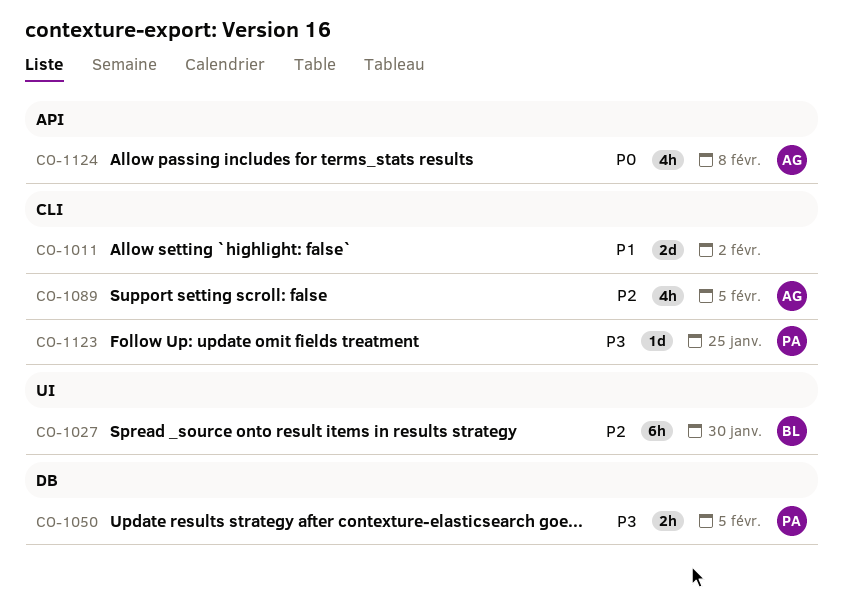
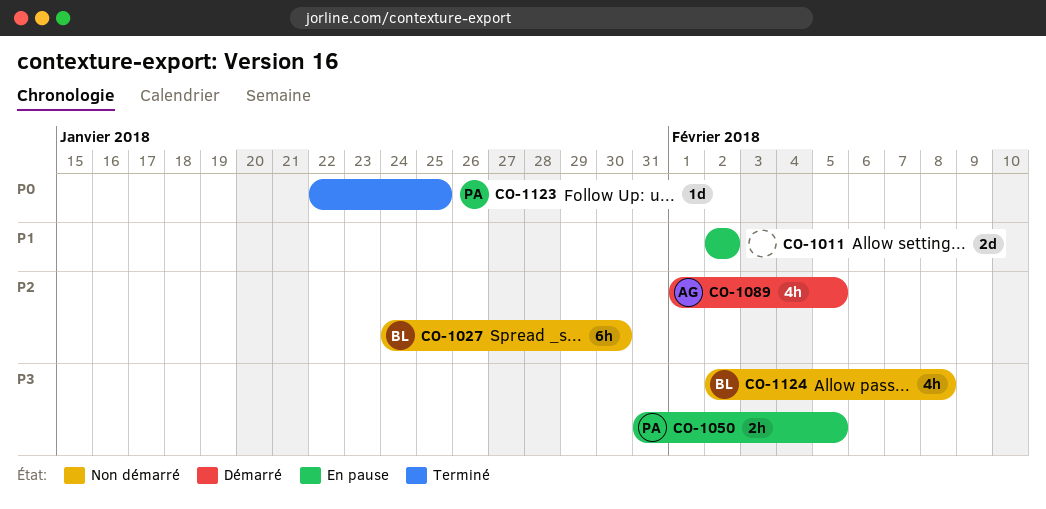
CO-1123, priority: P3 -> P0
CO-1124, owner: AG -> BL
CO-1124, priority: P0 -> P3

